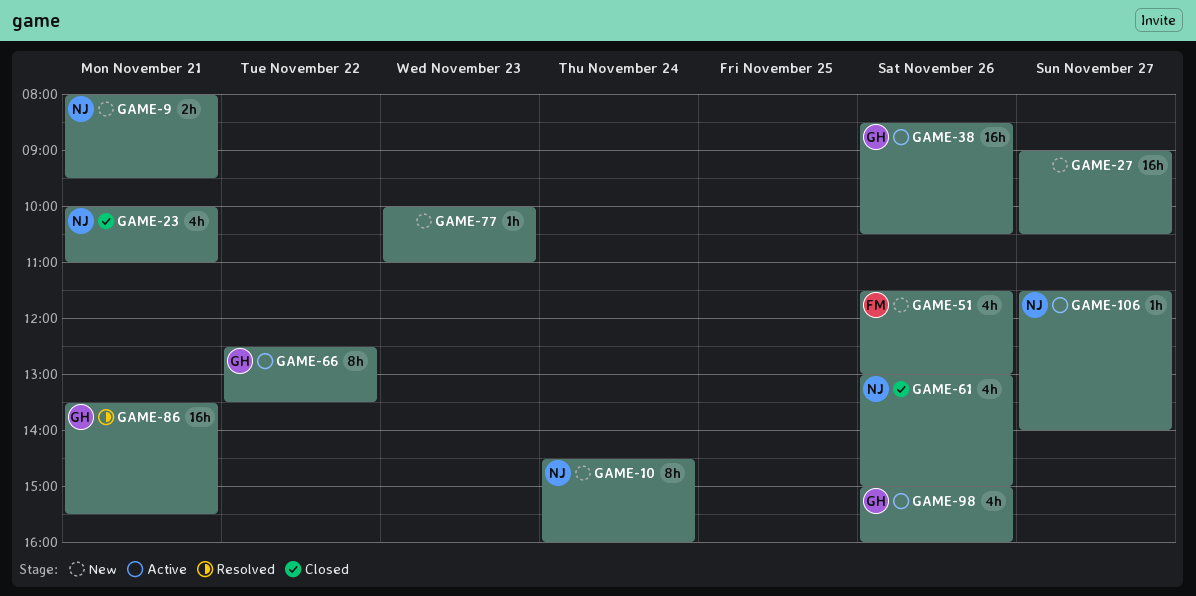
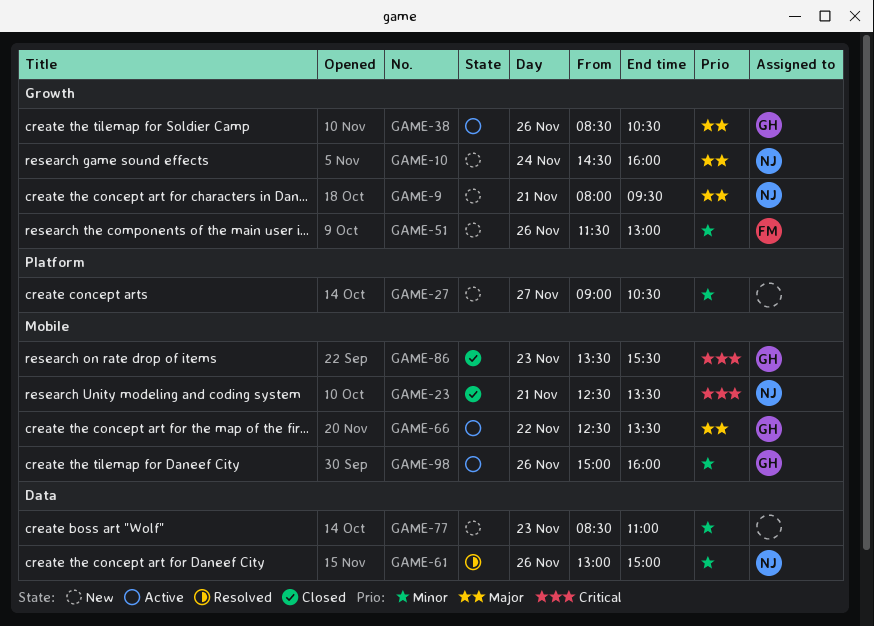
GAME-23, begins: 10:00 -> 12:30
GAME-23, ends: 11:00 -> 13:30
GAME-61, status: Closed -> Resolved
GAME-77, begins: 10:00 -> 08:30
GAME-86, status: Resolved -> Closed
GAME-86, day: Nov 21 -> Nov 23
GAME-106: present -> none

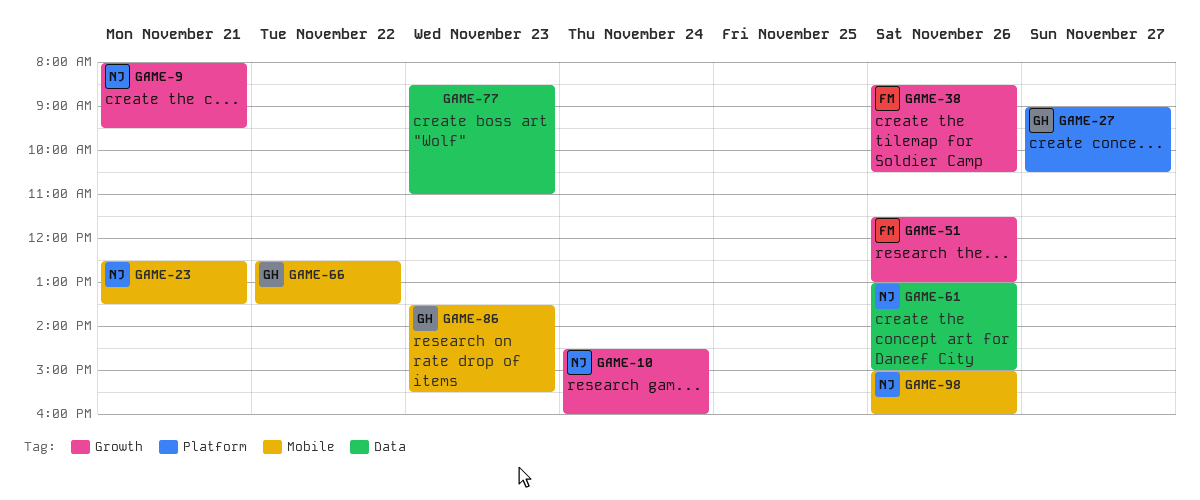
GAME-27, owner: none -> GH
GAME-38, owner: GH -> FM
GAME-98, owner: GH -> NJ

